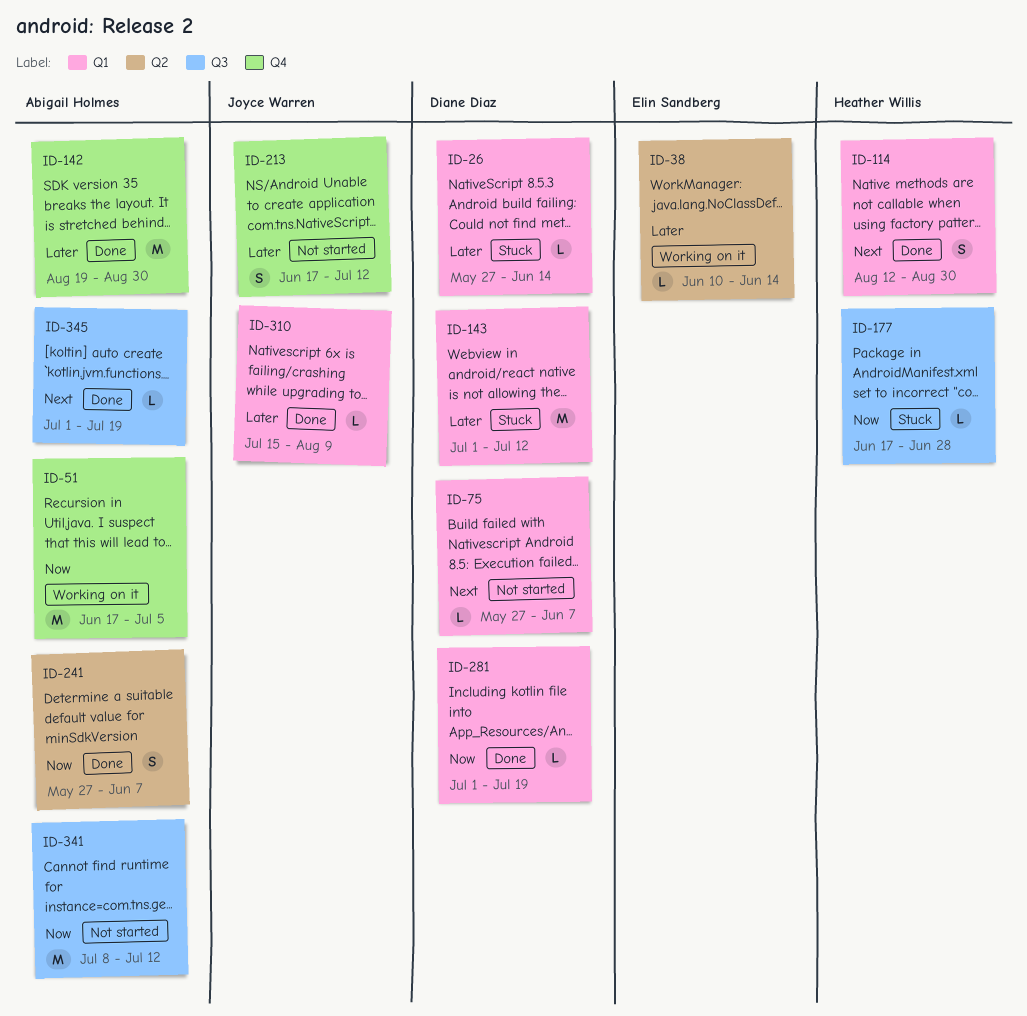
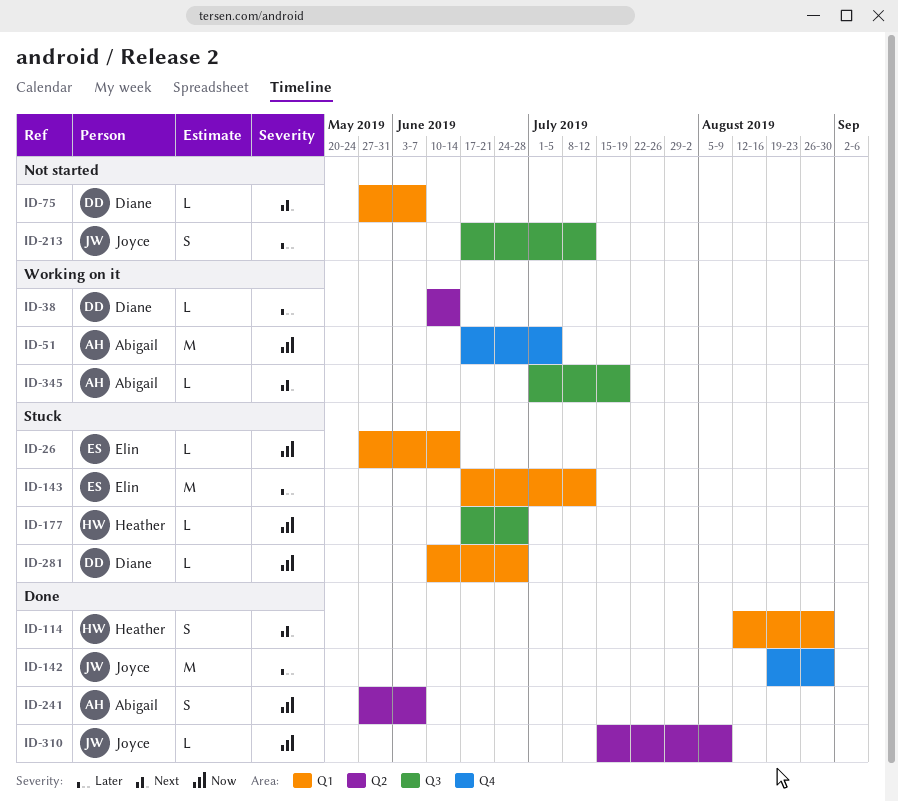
ID-26, owner: Diane Diaz -> Elin Sandberg
ID-26, priority: Later -> Now
ID-38, owner: Elin Sandberg -> Diane Diaz
ID-142, owner: Abigail Holmes -> Joyce Warren
ID-143, owner: Diane Diaz -> Elin Sandberg
ID-143, start: Jul 1 -> Jun 17
ID-213, label: Q4 -> Q3
ID-281, status: Done -> Stuck
ID-281, start: Jul 1 -> Jun 10
ID-281, due: Jul 19 -> Jun 28
ID-310, priority: Later -> Now
ID-310, label: Q1 -> Q2
ID-341: present -> none
ID-345, status: Done -> Working on it

